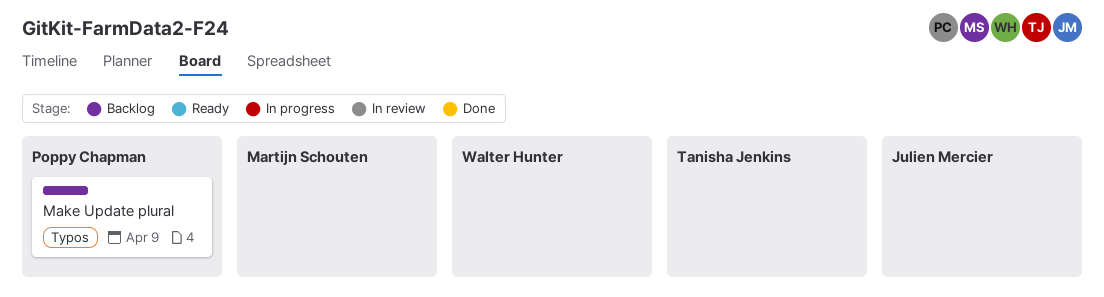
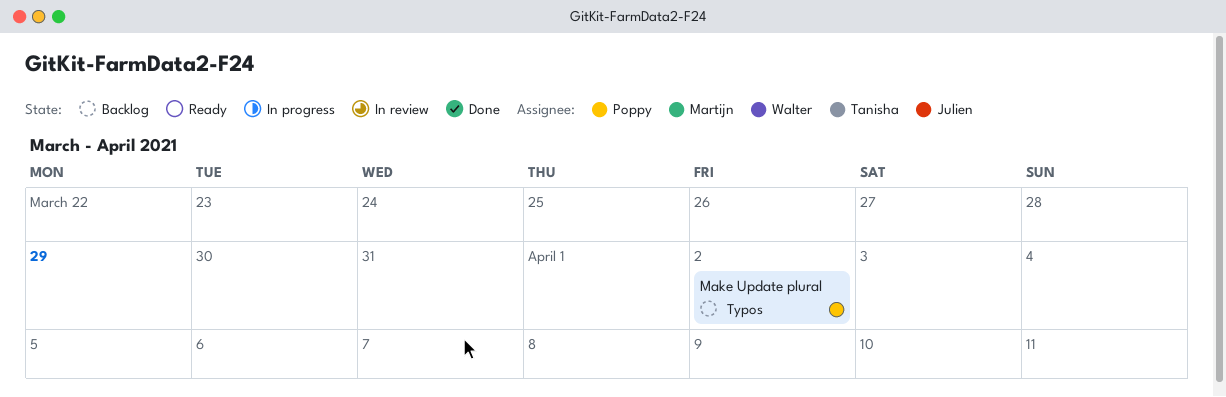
Make Update plural, due: Apr 9 -> Apr 2

